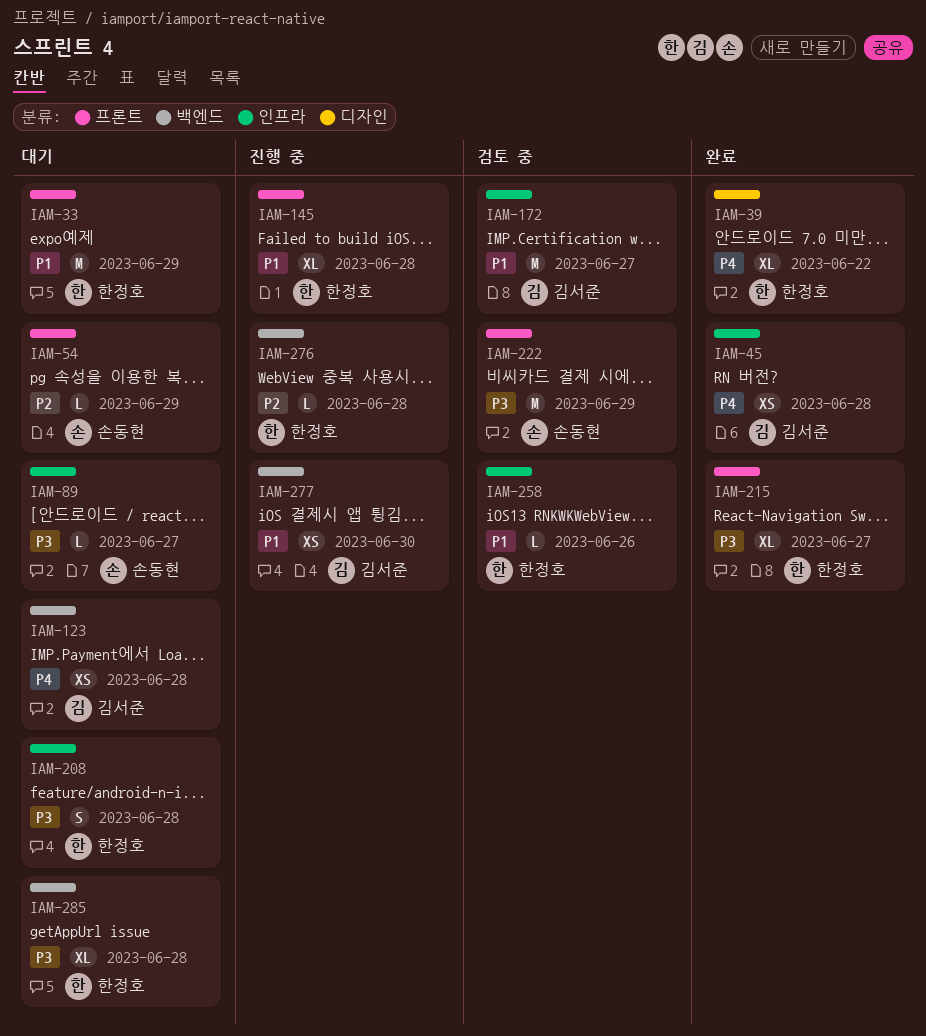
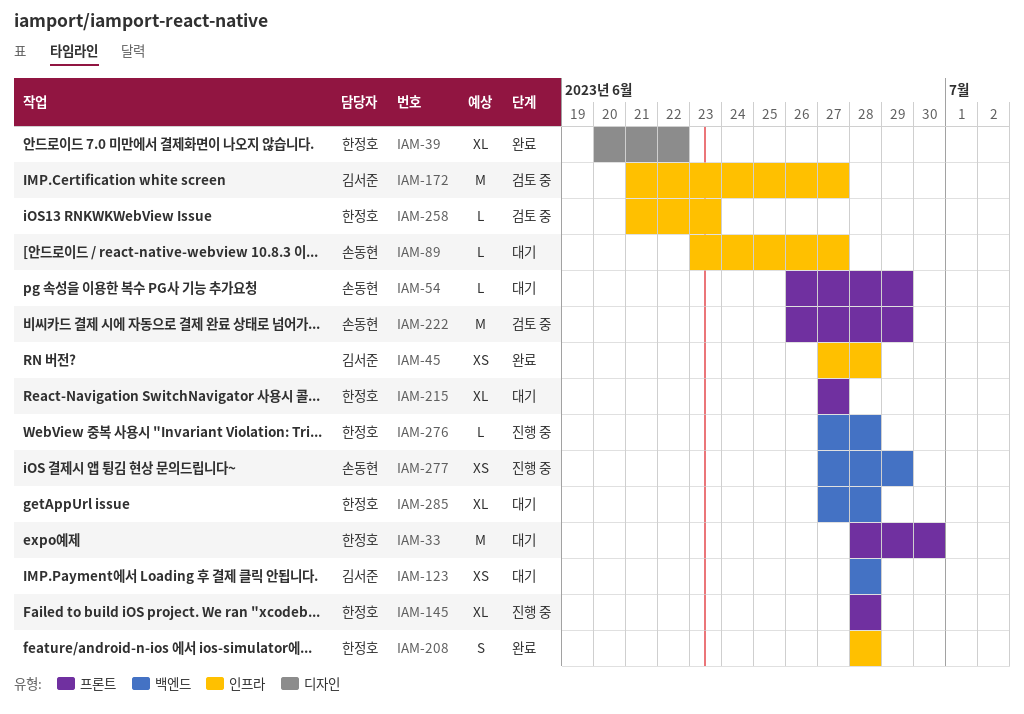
IAM-33, due: Jun 29 -> Jun 30
IAM-208, status: 대기 -> 완료
IAM-215, status: 완료 -> 대기
IAM-258, due: Jun 26 -> Jun 23
IAM-277, owner: 김서준 -> 손동현
IAM-277, due: Jun 30 -> Jun 29

